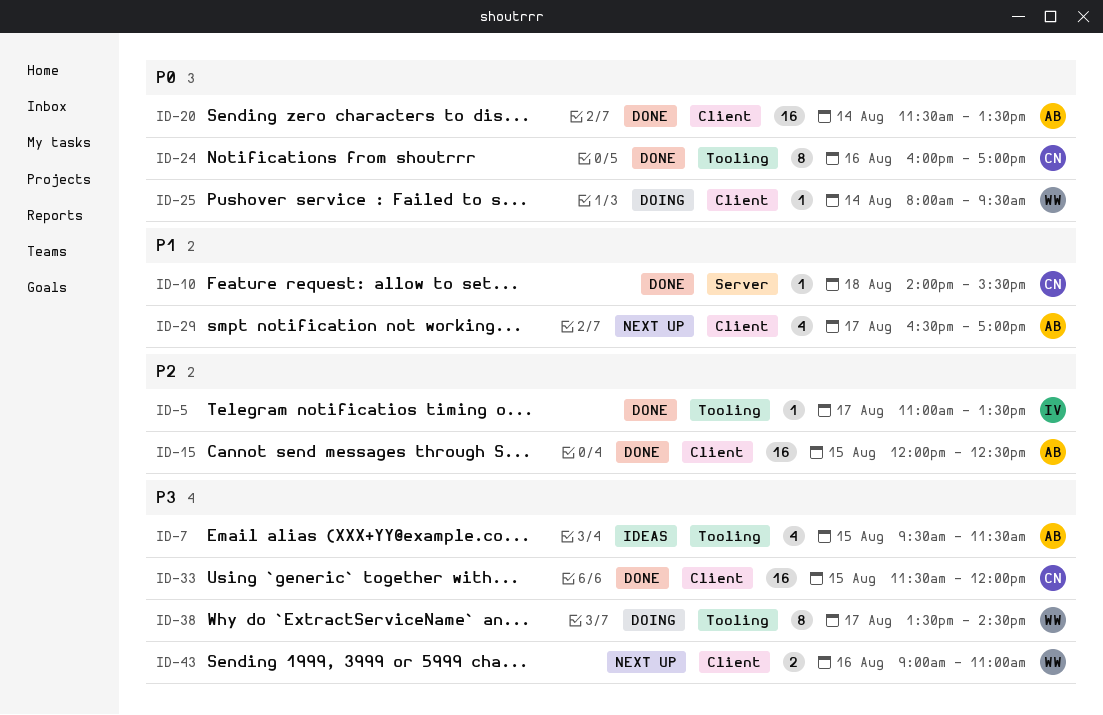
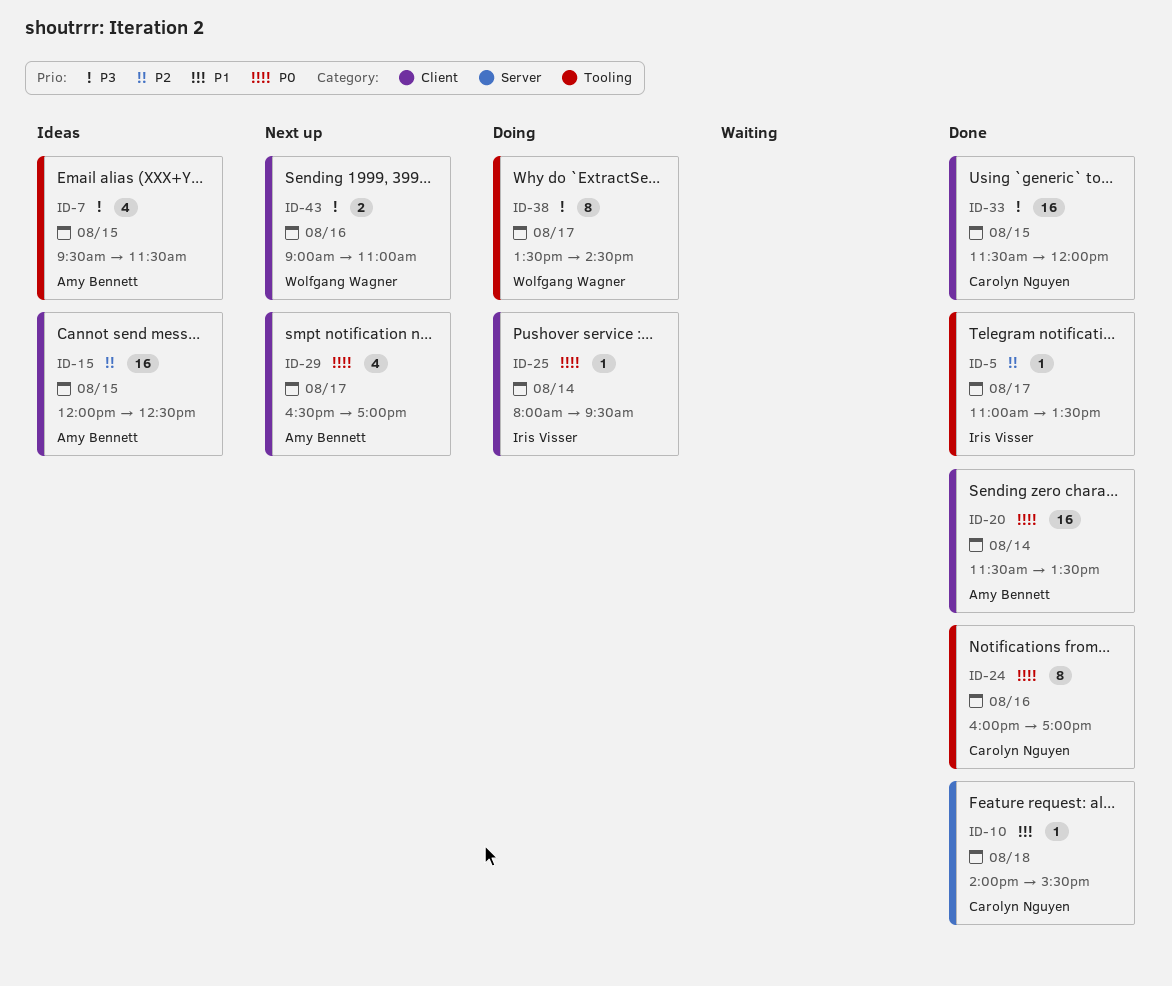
ID-15, status: Done -> Ideas
ID-25, owner: Wolfgang Wagner -> Iris Visser
ID-29, priority: P1 -> P0

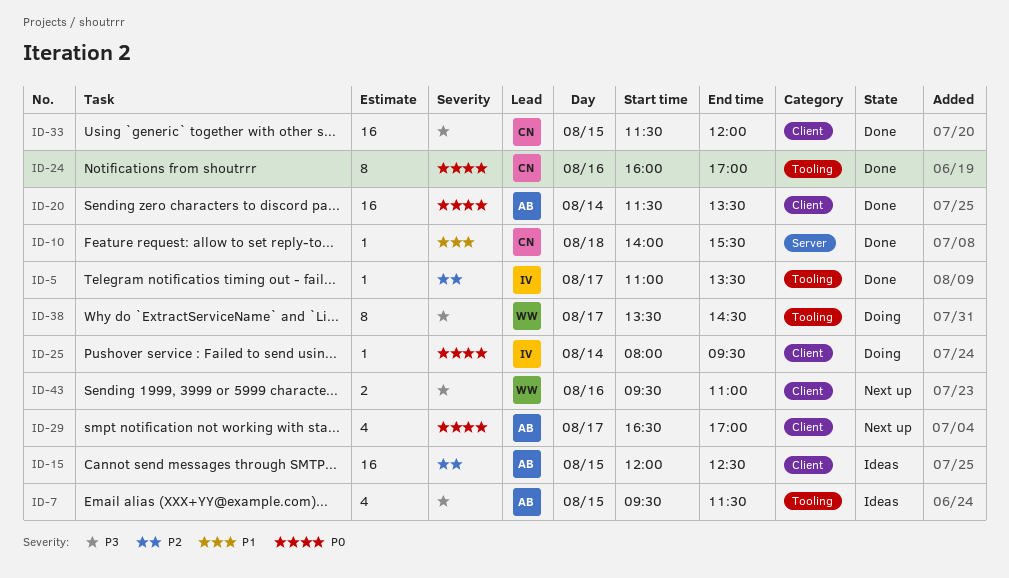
ID-43, begins: 09:00 -> 09:30

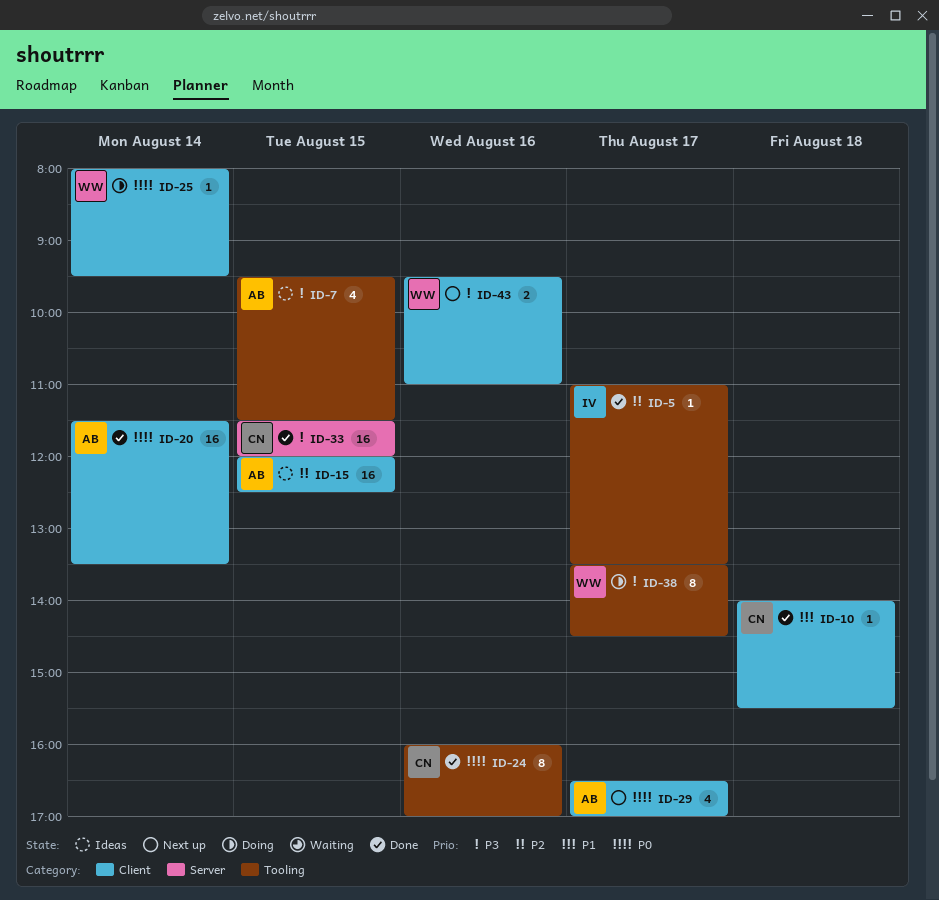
ID-10, label: Server -> Client
ID-25, owner: IV -> WW
ID-33, label: Client -> Server

